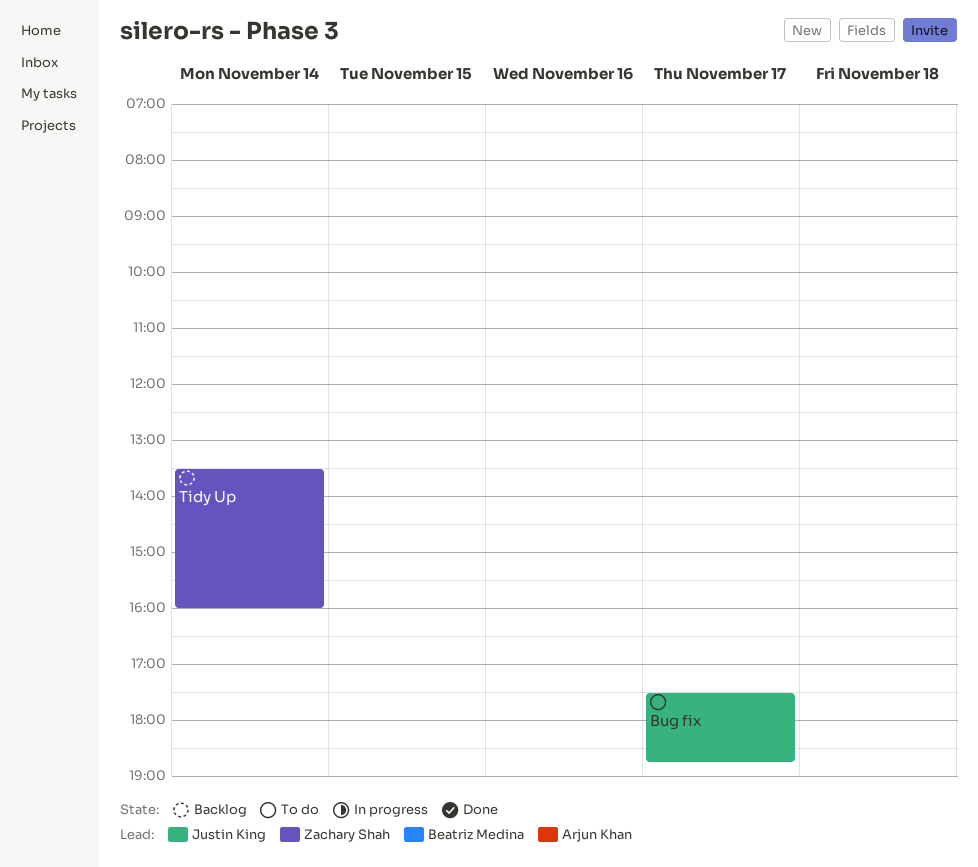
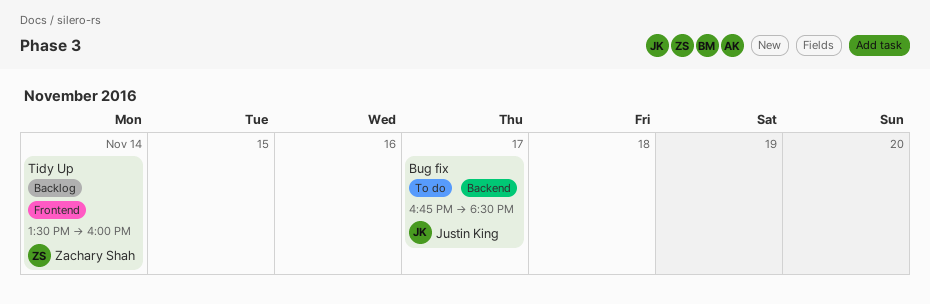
Bug fix, begins: 17:30 -> 16:45
Bug fix, ends: 18:45 -> 18:30

